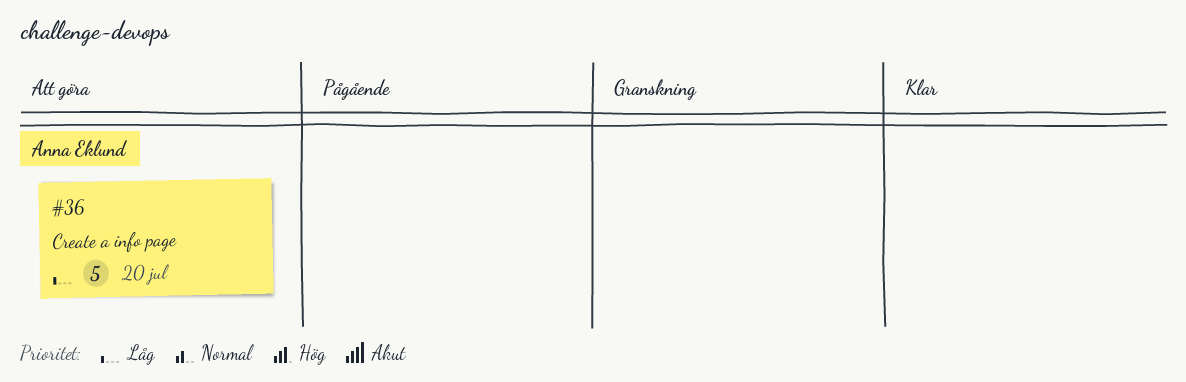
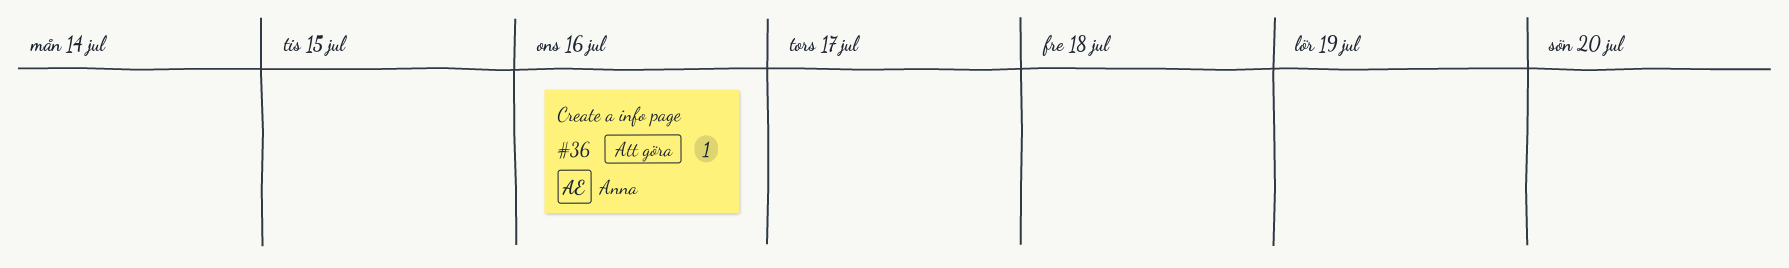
#36, estimate: 5 -> 1
#36, due: Jul 20 -> Jul 16

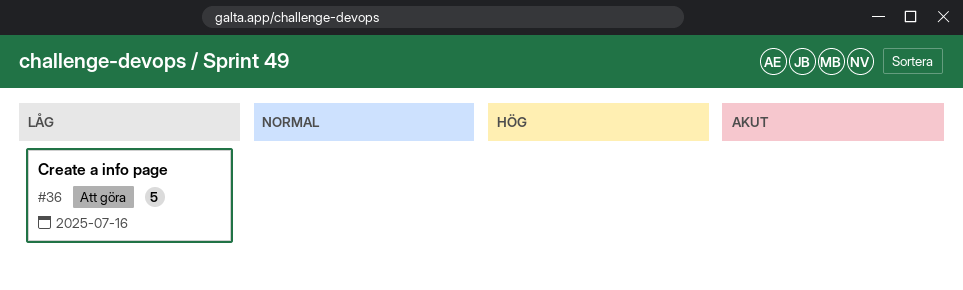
#36, estimate: 1 -> 5

